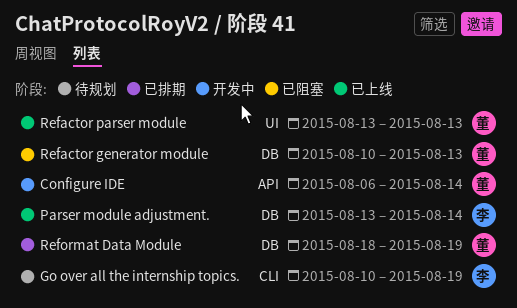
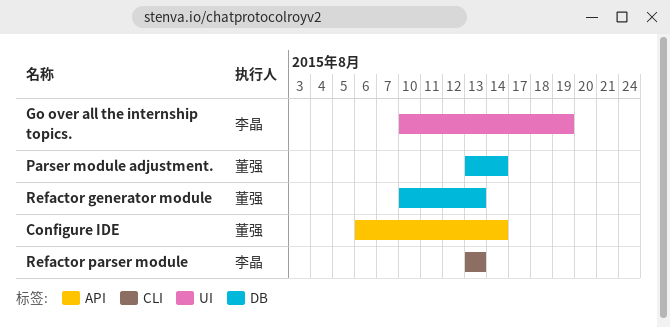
Go over all the internship topics., label: CLI -> UI
Parser module adjustment., owner: 李晶 -> 董强
Refactor parser module, owner: 董强 -> 李晶
Refactor parser module, label: UI -> CLI
Reformat Data Module: present -> none

